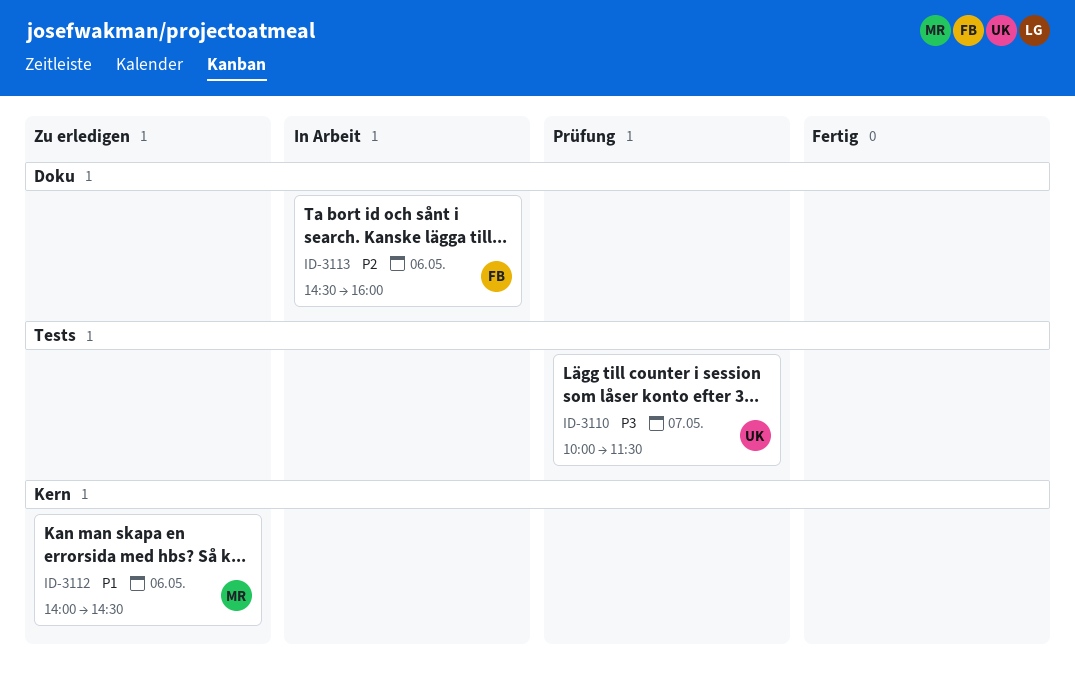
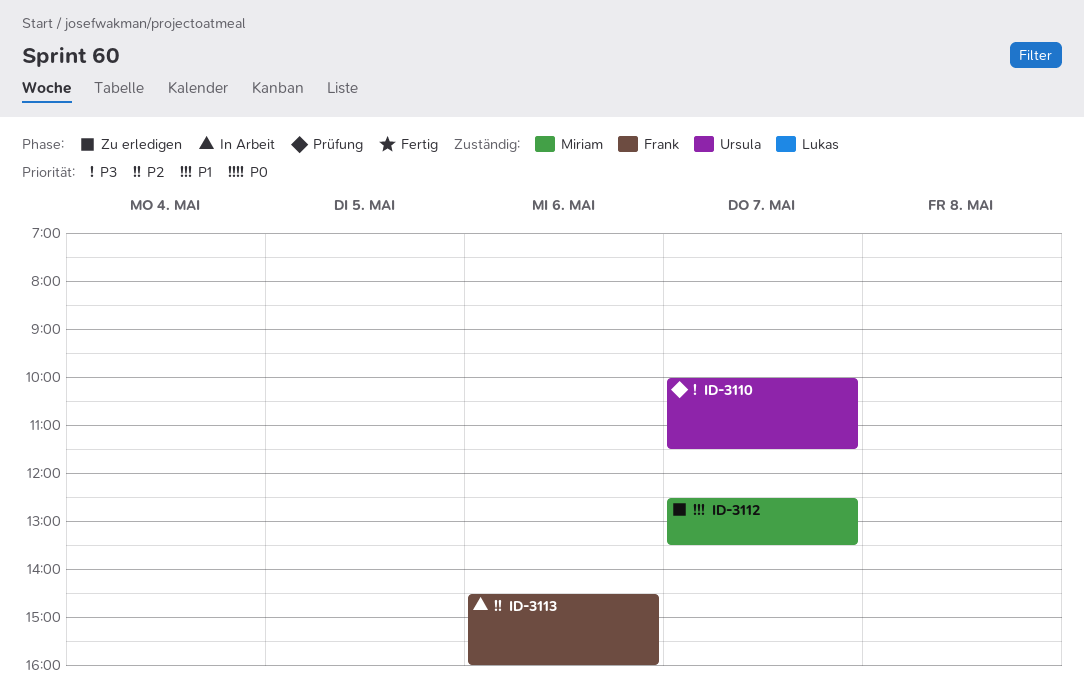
ID-3112, day: May 6 -> May 7
ID-3112, begins: 14:00 -> 12:30
ID-3112, ends: 14:30 -> 13:30

